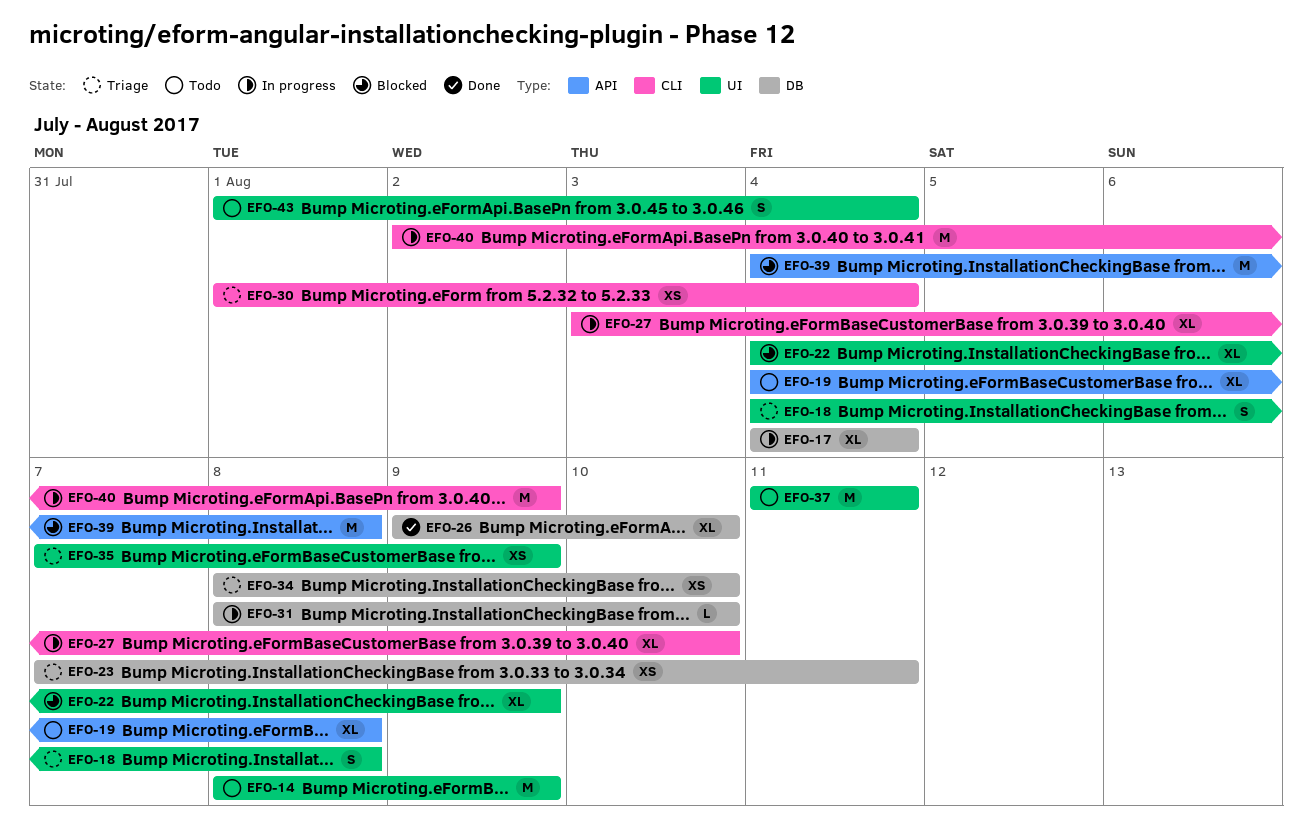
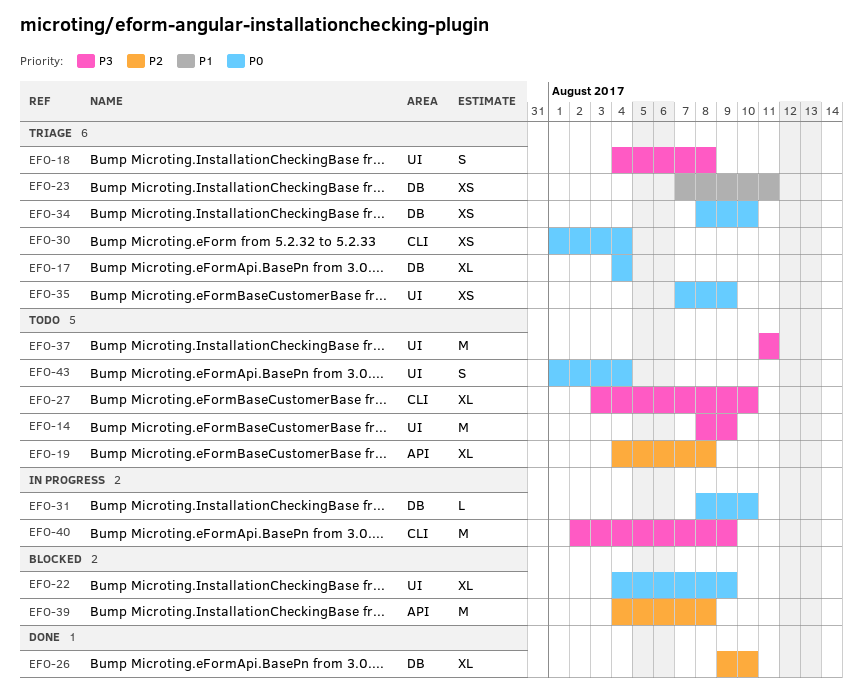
EFO-17, status: In progress -> Triage
EFO-27, status: In progress -> Todo

